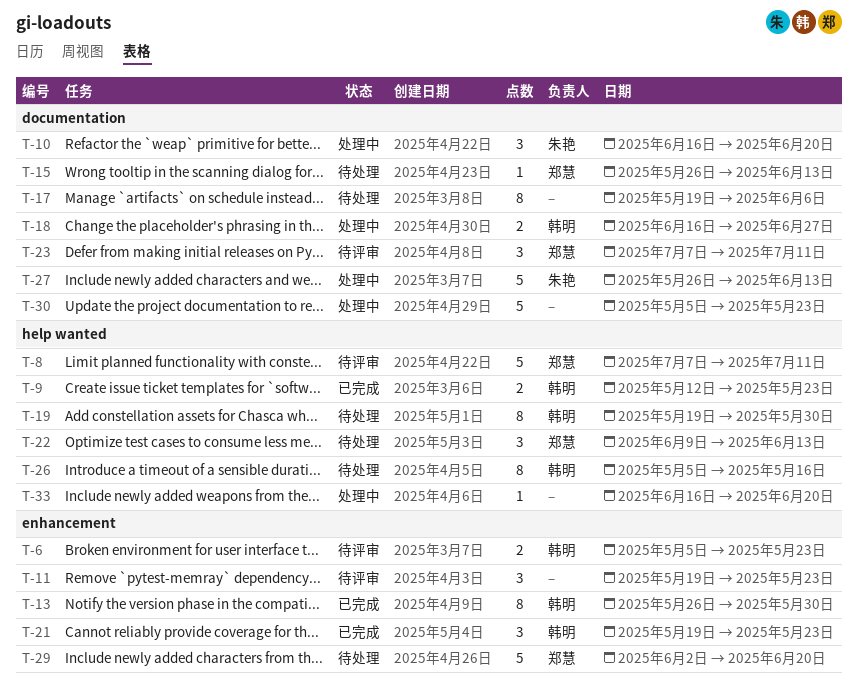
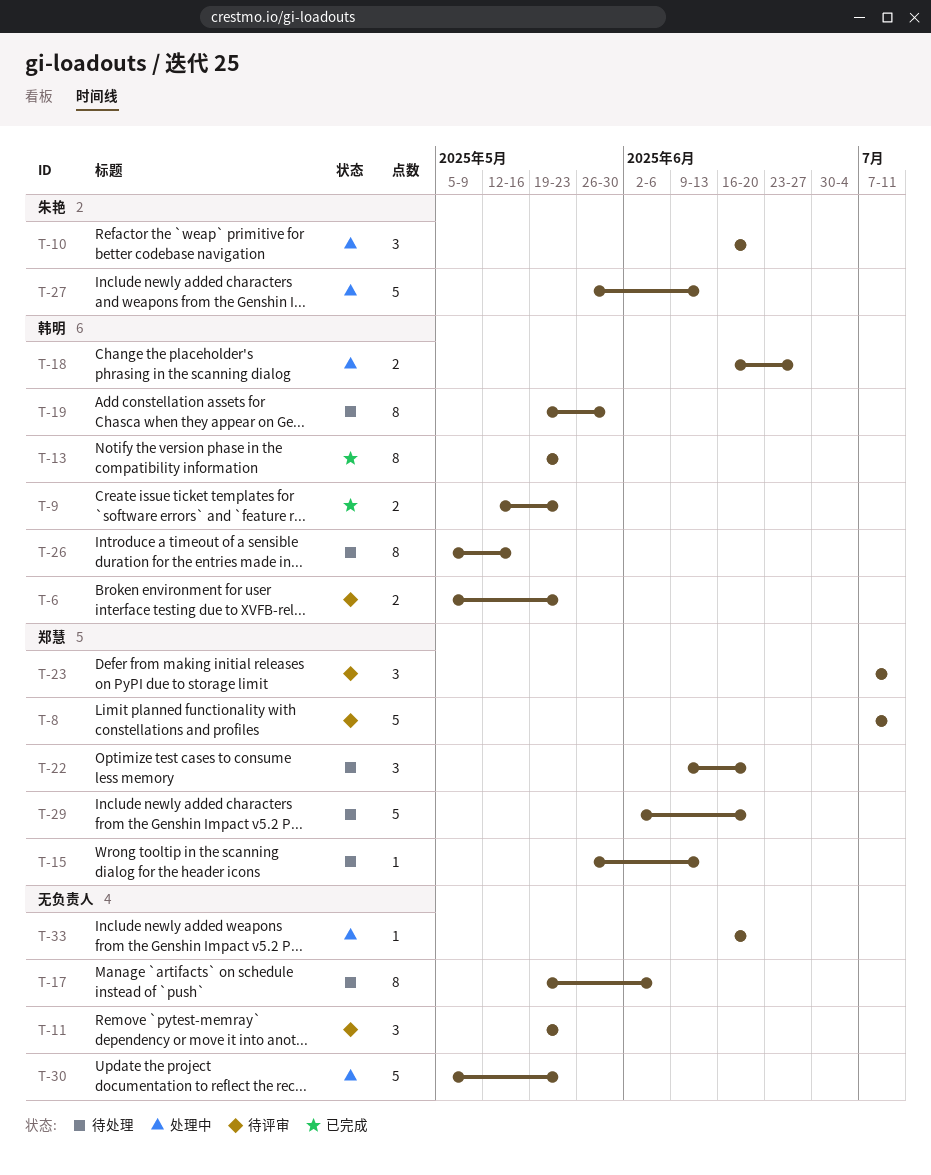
T-13, start: May 26 -> May 19
T-13, due: May 30 -> May 23
T-21: present -> none
T-22, due: Jun 13 -> Jun 20

